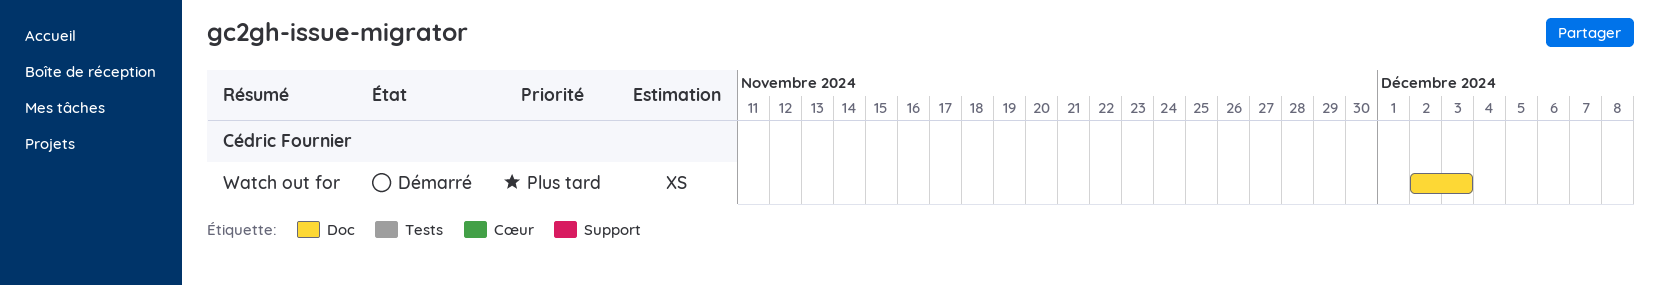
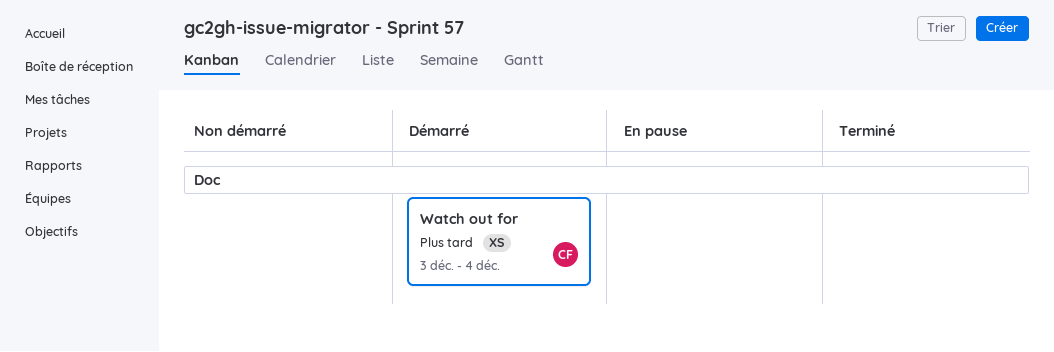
Watch out for, start: Dec 2 -> Dec 3
Watch out for, due: Dec 3 -> Dec 4

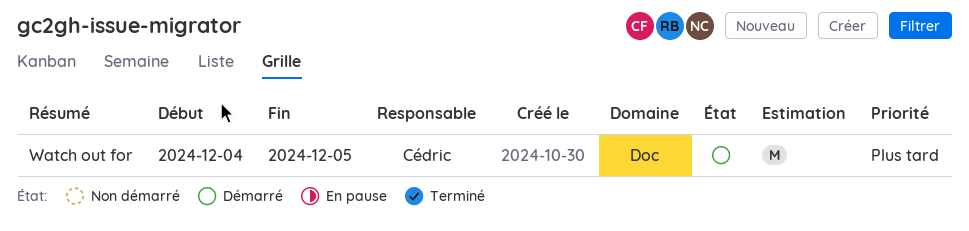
Watch out for, estimate: XS -> M
Watch out for, start: Dec 3 -> Dec 4
Watch out for, due: Dec 4 -> Dec 5

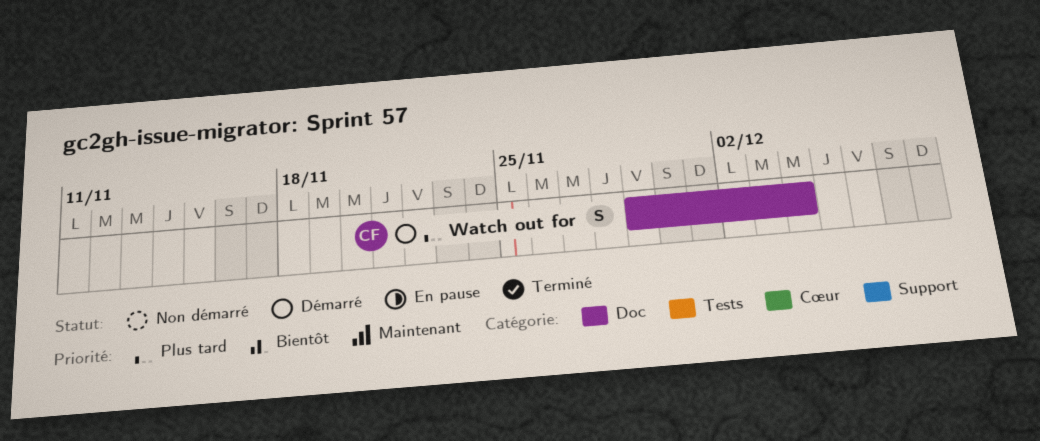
Watch out for, estimate: M -> S
Watch out for, start: Dec 4 -> Nov 29
Watch out for, due: Dec 5 -> Dec 4

